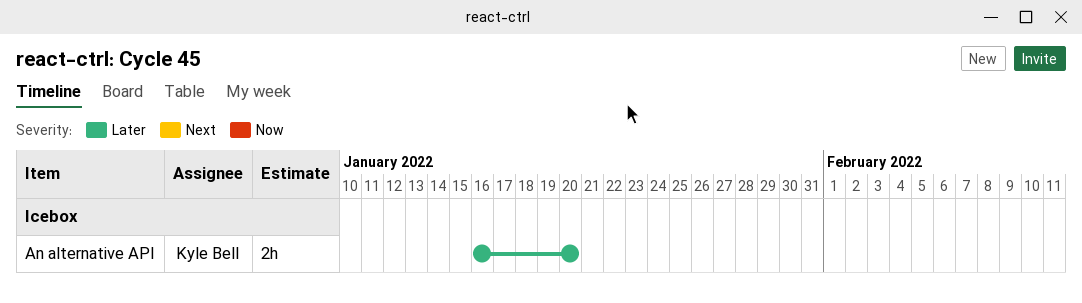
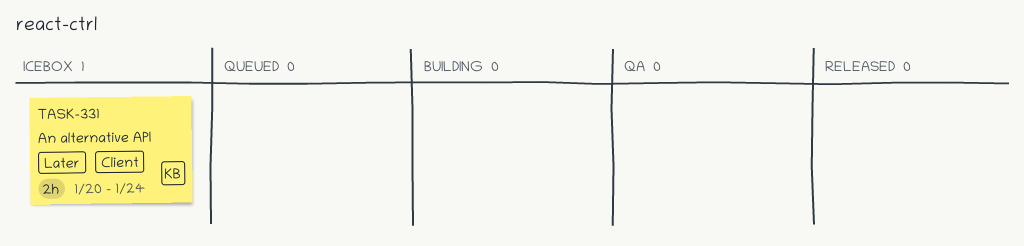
An alternative API, start: Jan 16 -> Jan 20
An alternative API, due: Jan 20 -> Jan 24

